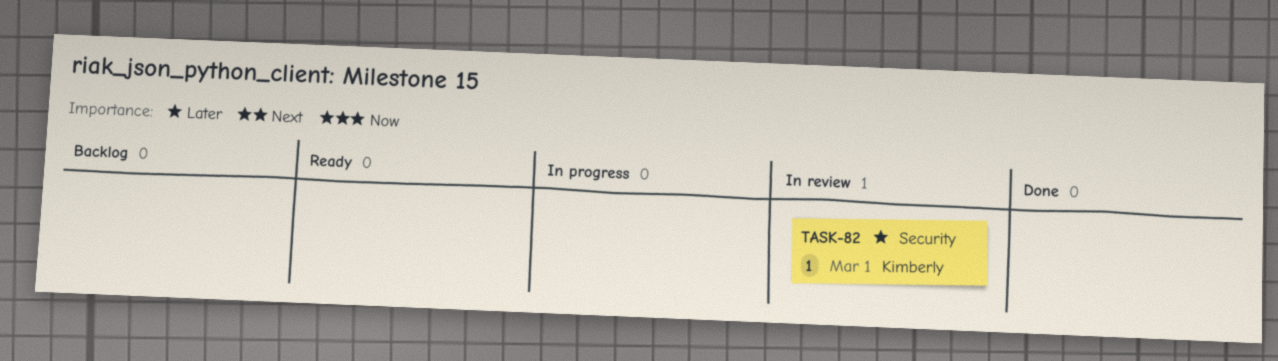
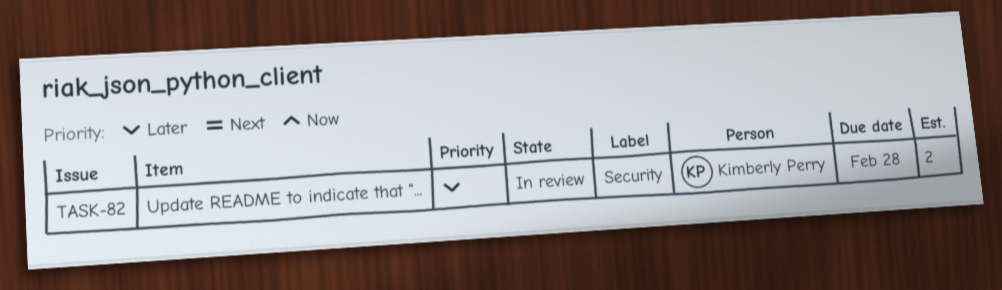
TASK-82, estimate: 1 -> 2
TASK-82, due: Mar 1 -> Feb 28

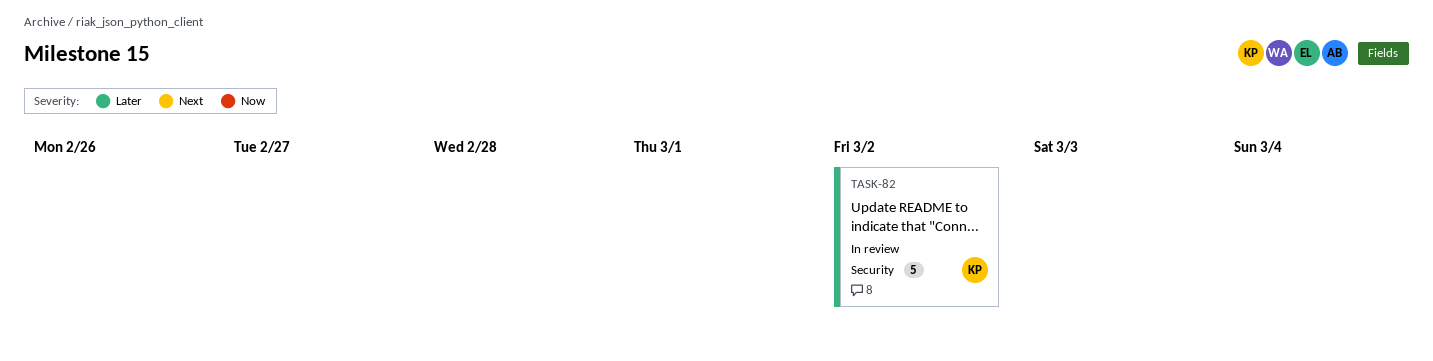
TASK-82, estimate: 2 -> 5
TASK-82, due: Feb 28 -> Mar 2

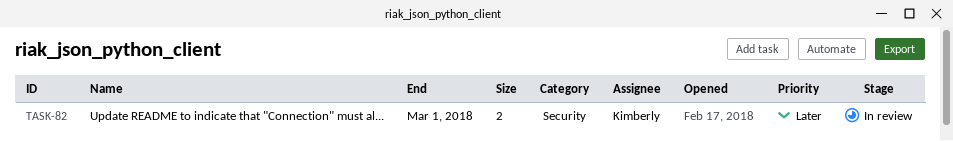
TASK-82, estimate: 5 -> 2
TASK-82, due: Mar 2 -> Mar 1

